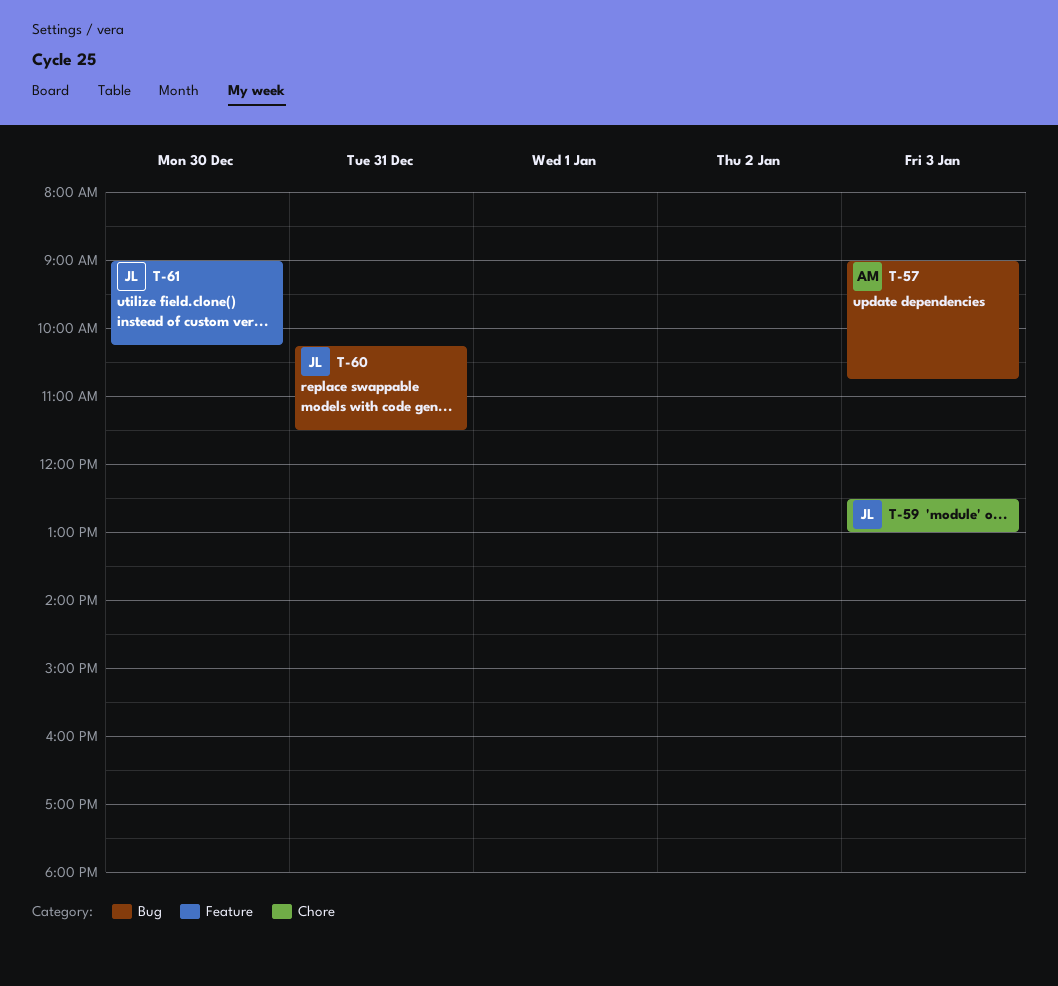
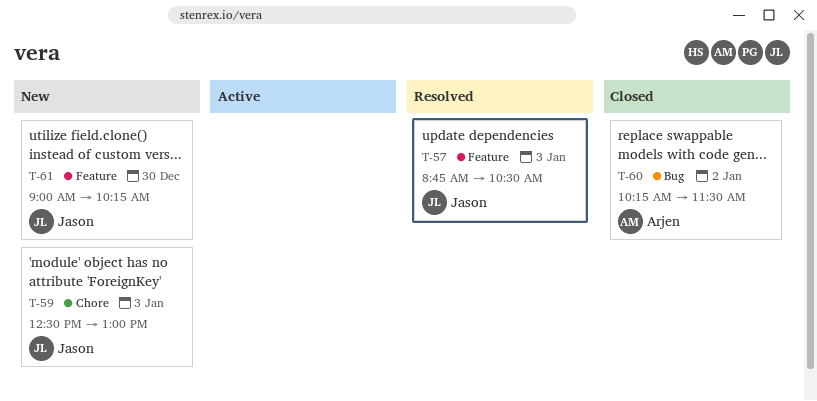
T-57, owner: Arjen -> Jason
T-57, label: Bug -> Feature
T-57, begins: 09:00 -> 08:45
T-57, ends: 10:45 -> 10:30
T-60, owner: Jason -> Arjen
T-60, day: Dec 31 -> Jan 2

